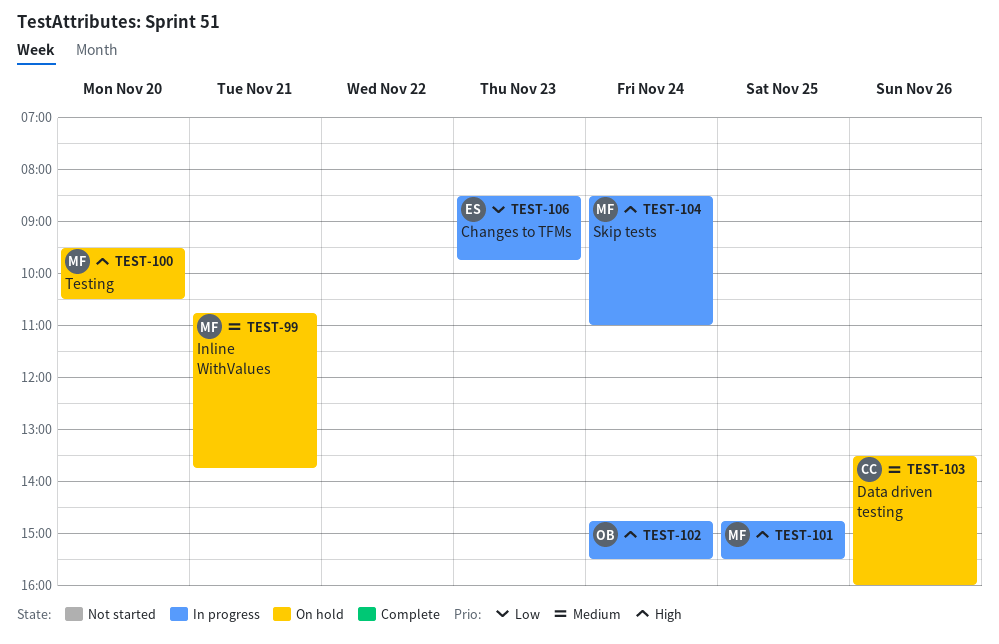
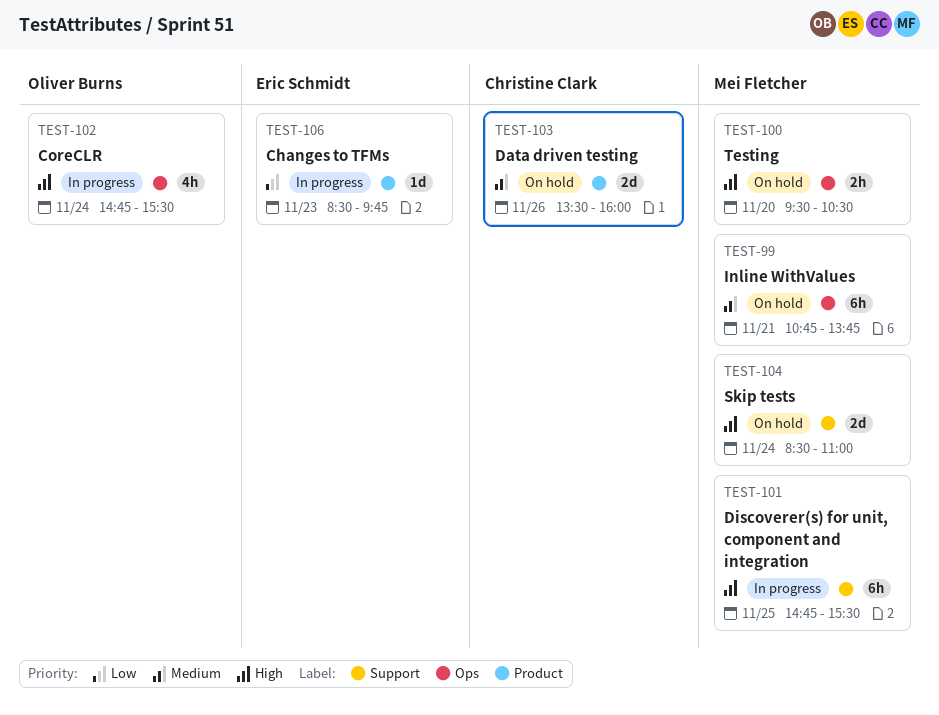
TEST-104, status: In progress -> On hold

